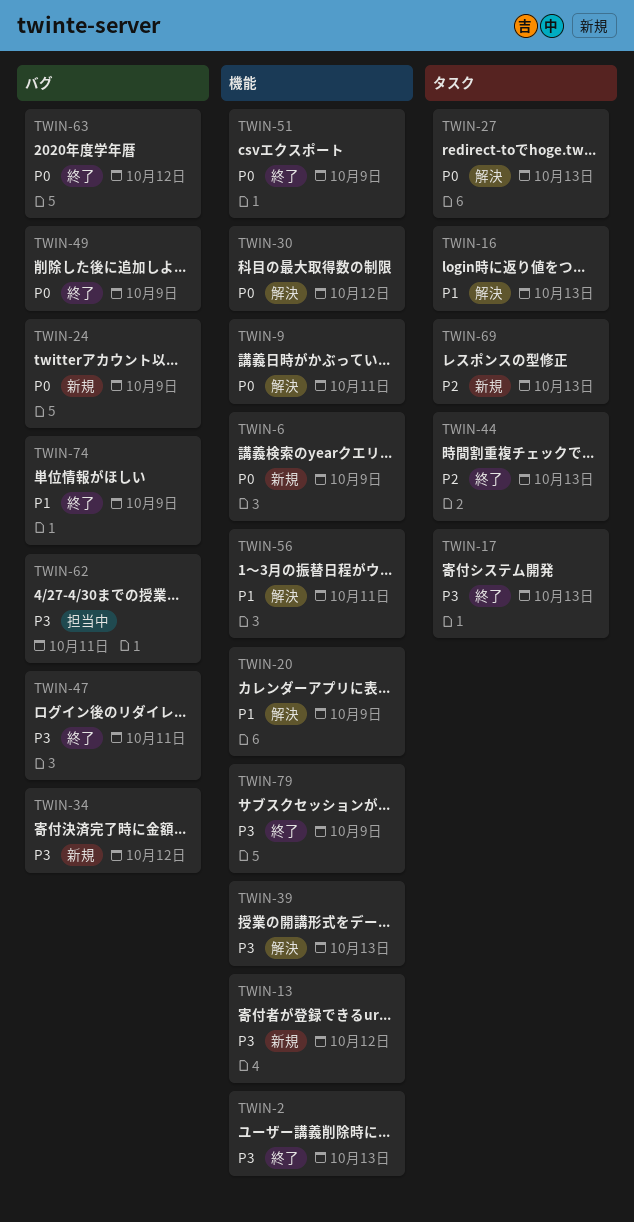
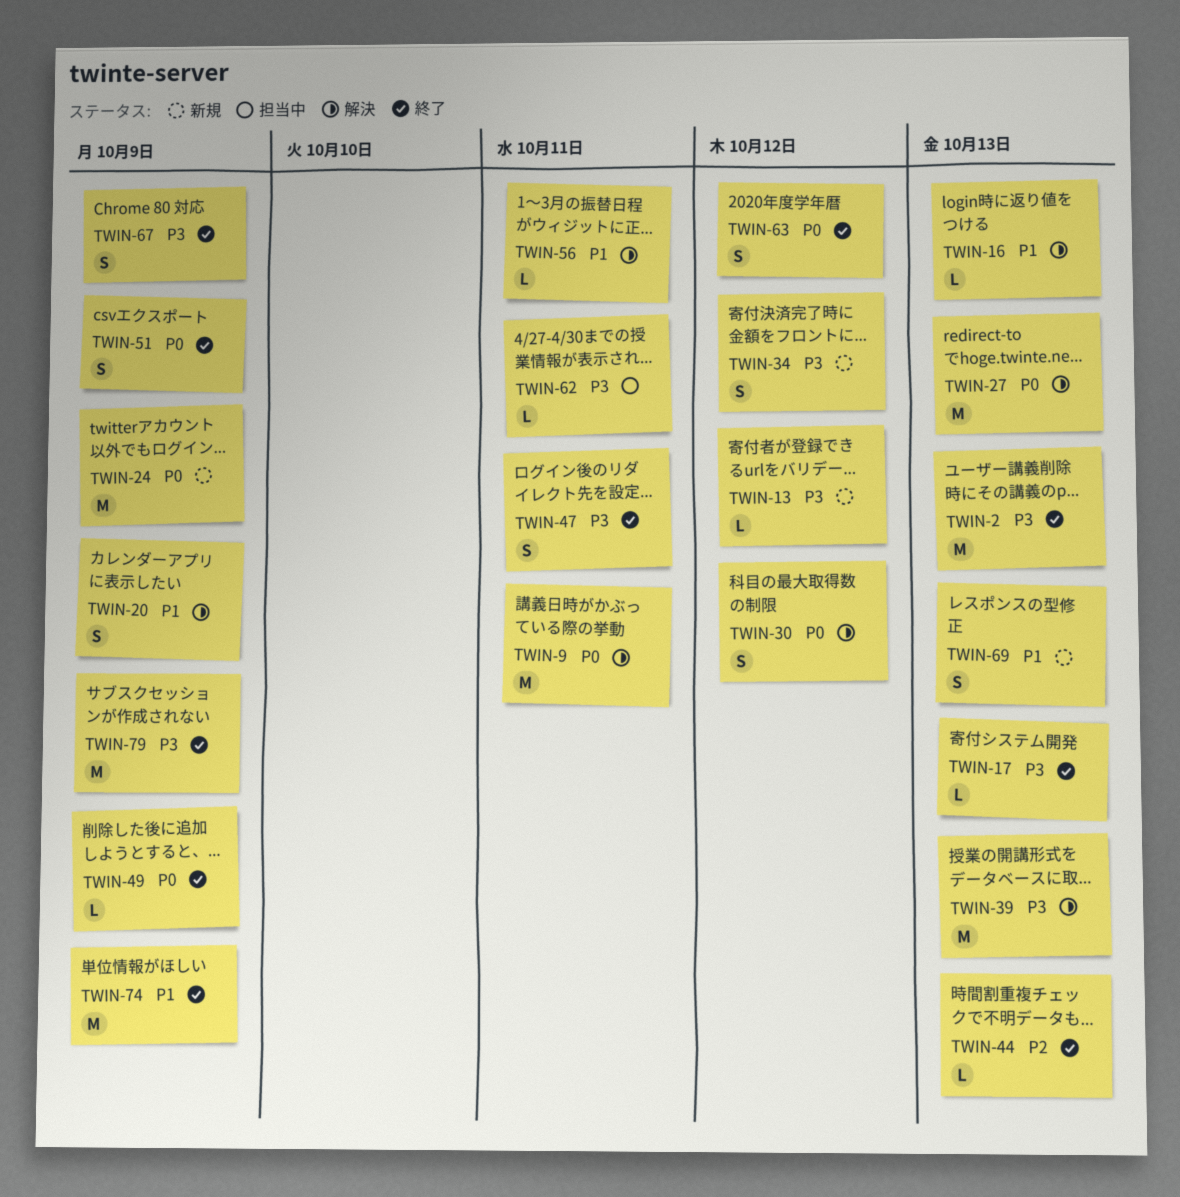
TWIN-6: present -> none
TWIN-67: none -> present
TWIN-69, priority: P2 -> P1

